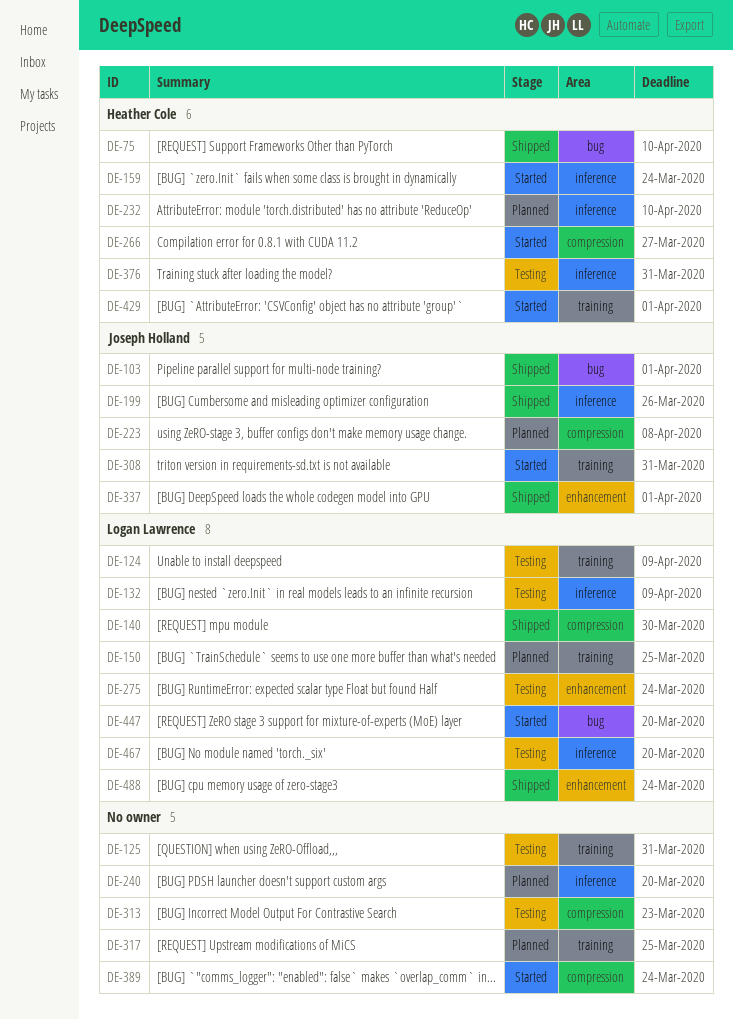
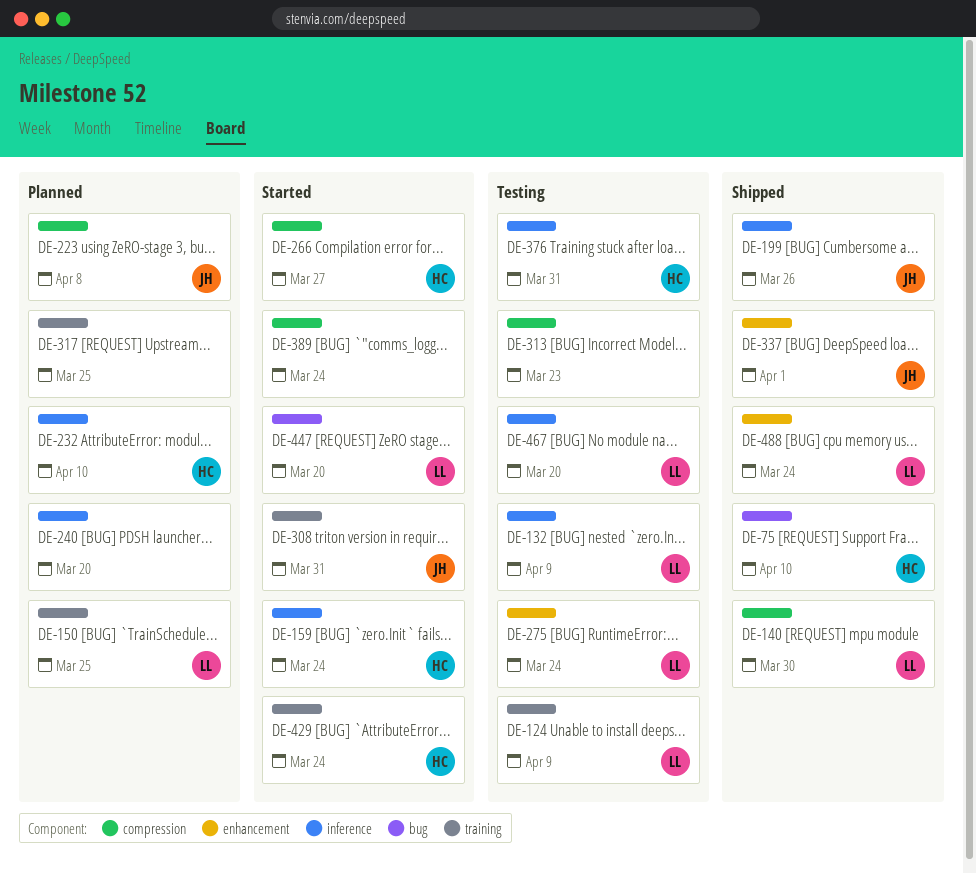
DE-103: present -> none
DE-125: present -> none
DE-429, due: Apr 1 -> Mar 24

